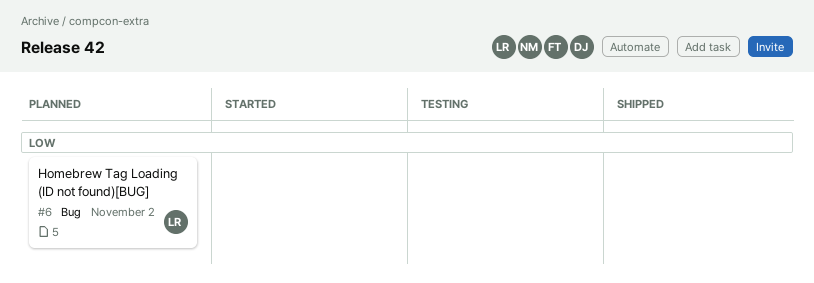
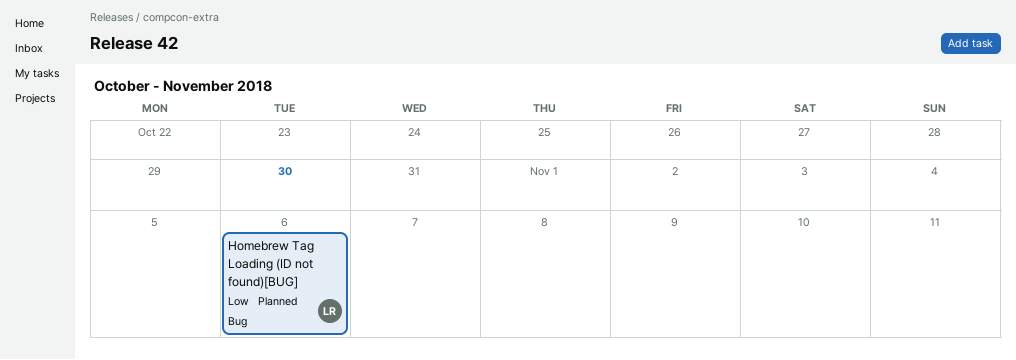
Homebrew Tag Loading (ID not found)[BUG], due: Nov 2 -> Nov 6

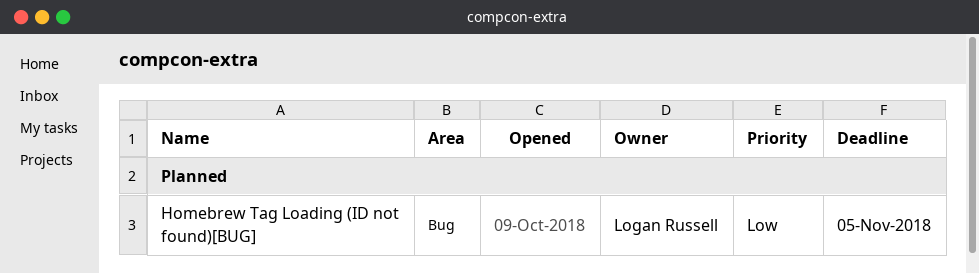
Homebrew Tag Loading (ID not found)[BUG], due: Nov 6 -> Nov 5

